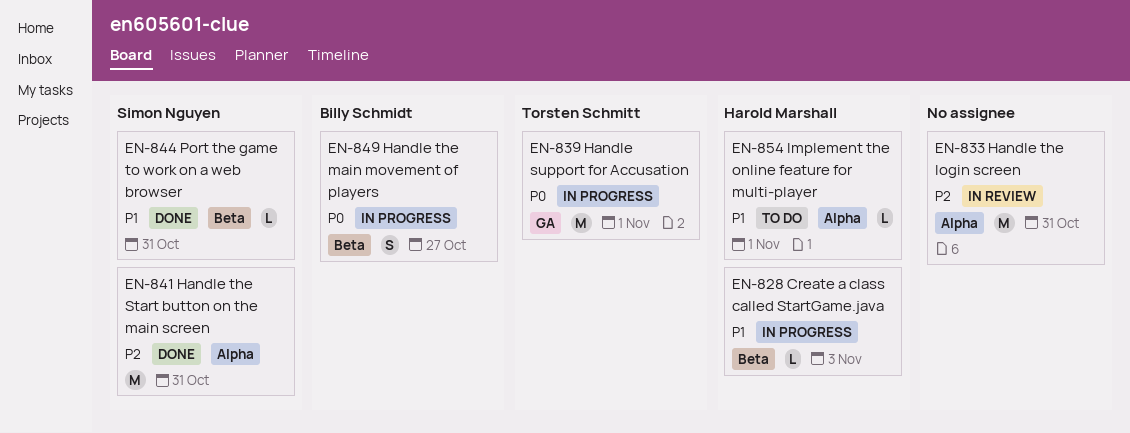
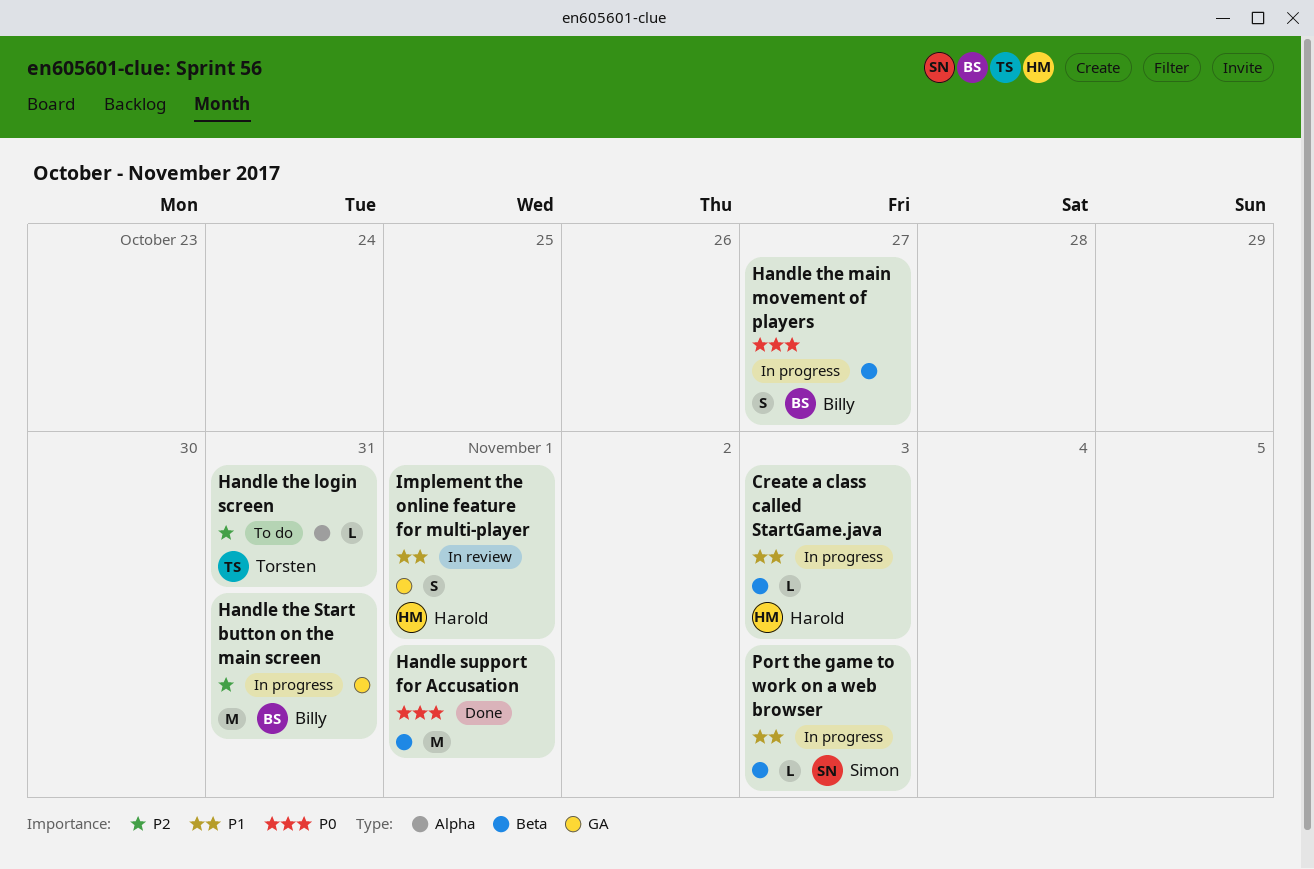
Handle support for Accusation, status: In progress -> Done
Handle support for Accusation, owner: Torsten Schmitt -> none
Handle support for Accusation, label: GA -> Beta
Handle the login screen, status: In review -> To do
Handle the login screen, owner: none -> Torsten Schmitt
Handle the login screen, estimate: M -> L
Handle the Start button on the main screen, status: Done -> In progress
Handle the Start button on the main screen, owner: Simon Nguyen -> Billy Schmidt
Handle the Start button on the main screen, label: Alpha -> GA
Implement the online feature for multi-player, status: To do -> In review
Implement the online feature for multi-player, label: Alpha -> GA
Implement the online feature for multi-player, estimate: L -> S
Port the game to work on a web browser, status: Done -> In progress
Port the game to work on a web browser, due: Oct 31 -> Nov 3

